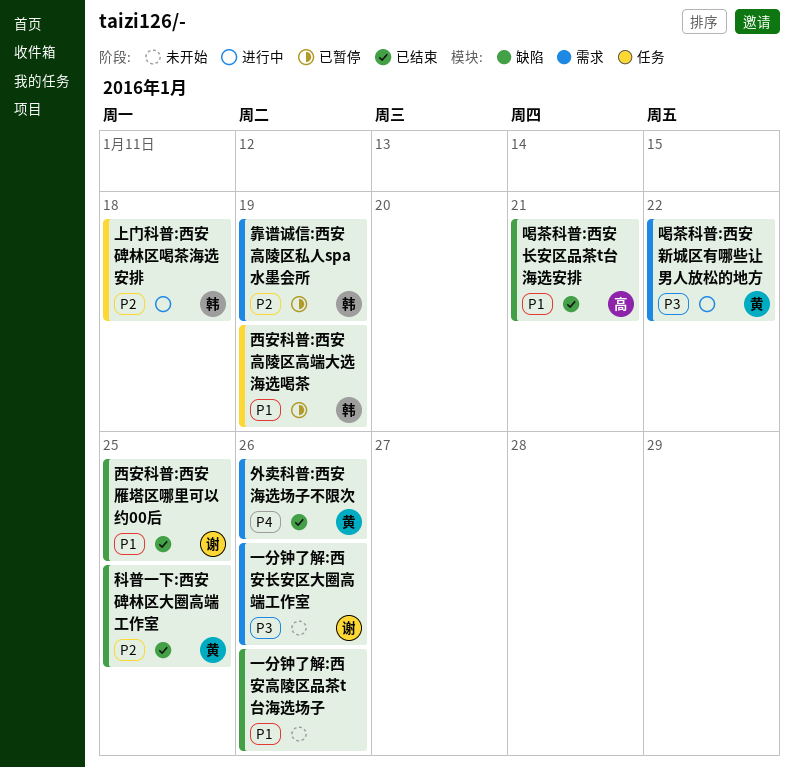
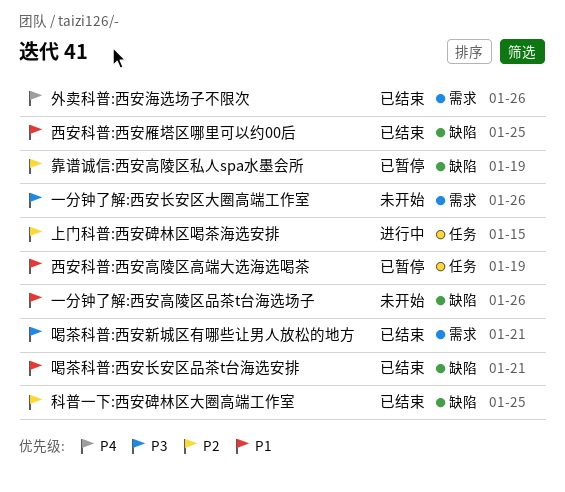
上门科普:西安碑林区喝茶海选安排, due: Jan 18 -> Jan 15
喝茶科普:西安新城区有哪些让男人放松的地方, status: 进行中 -> 已结束
喝茶科普:西安新城区有哪些让男人放松的地方, due: Jan 22 -> Jan 21
靠谱诚信:西安高陵区私人spa水墨会所, label: 需求 -> 缺陷

